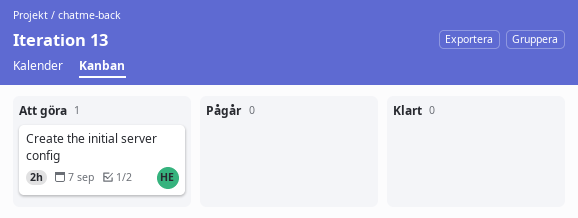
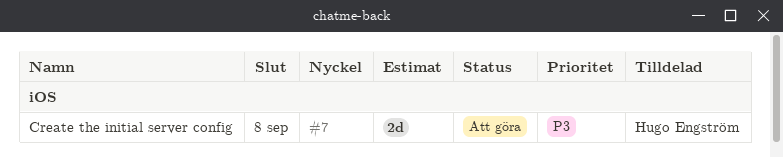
Create the initial server config, estimate: 2h -> 2d
Create the initial server config, due: Sep 7 -> Sep 8

